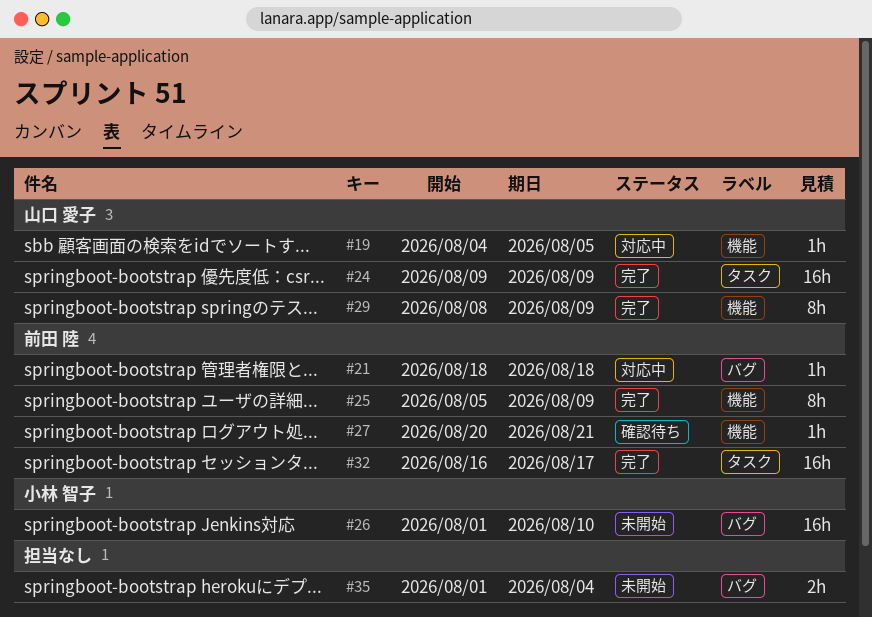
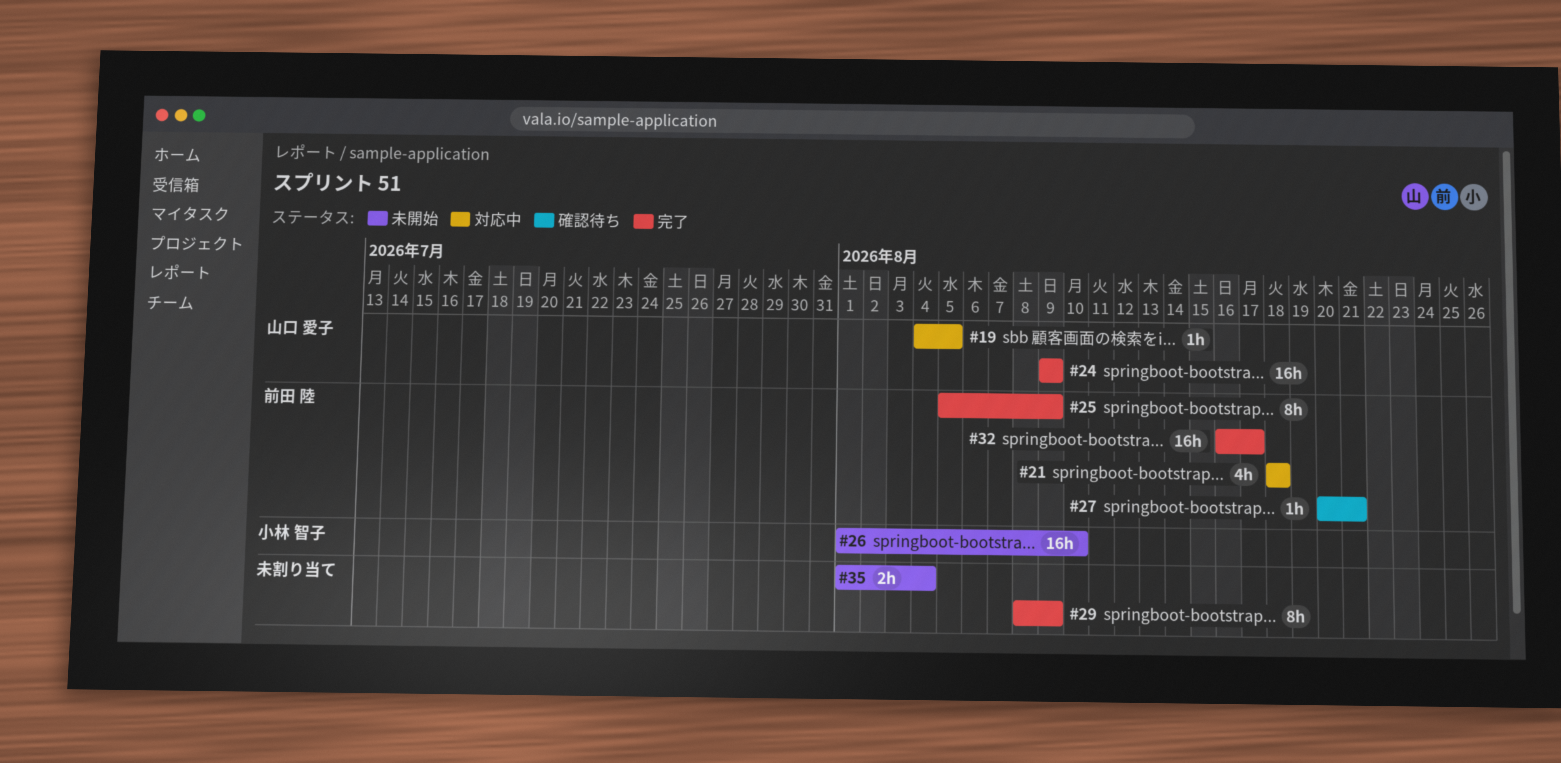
#21, estimate: 1h -> 4h
#29, owner: 山口 愛子 -> none

